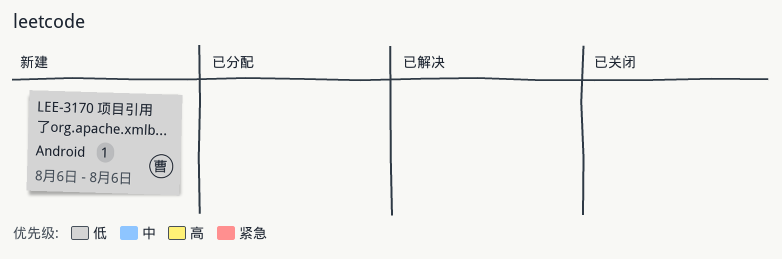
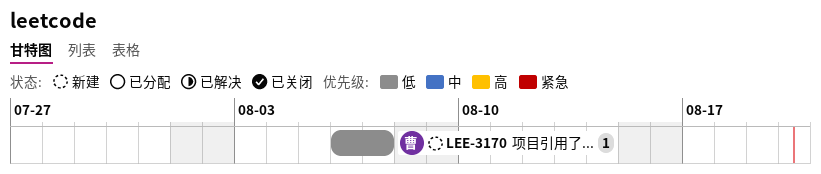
LEE-3170, due: Aug 6 -> Aug 7

